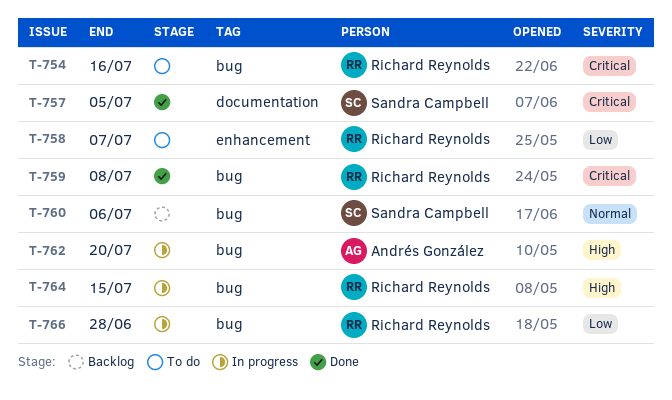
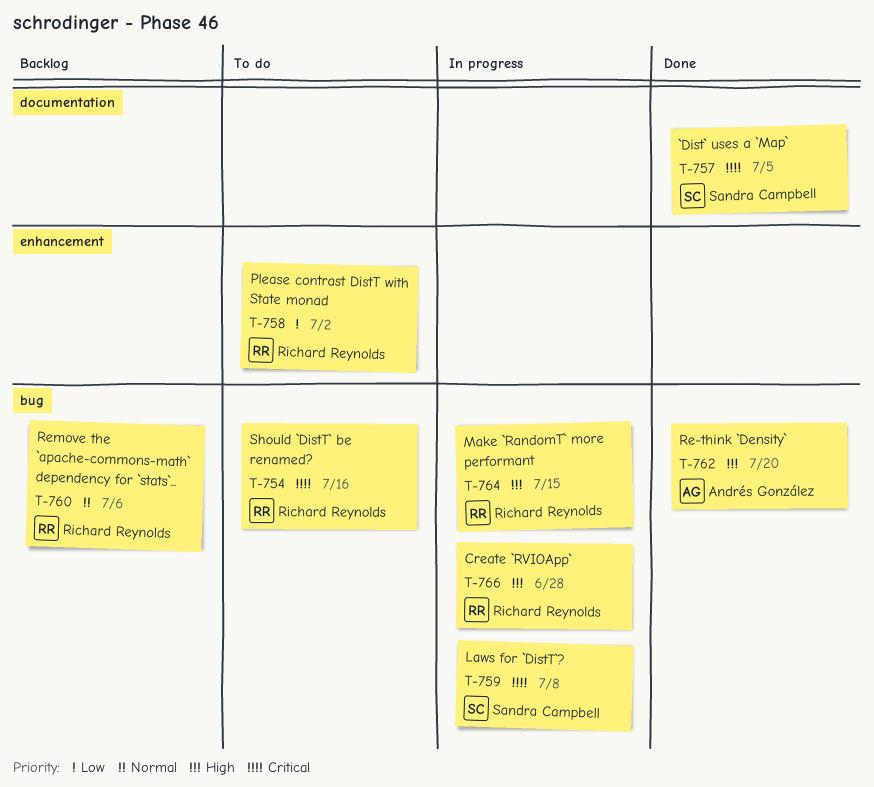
T-758, due: Jul 7 -> Jul 2
T-759, status: Done -> In progress
T-759, owner: Richard Reynolds -> Sandra Campbell
T-760, owner: Sandra Campbell -> Richard Reynolds
T-762, status: In progress -> Done
T-766, priority: Low -> High

